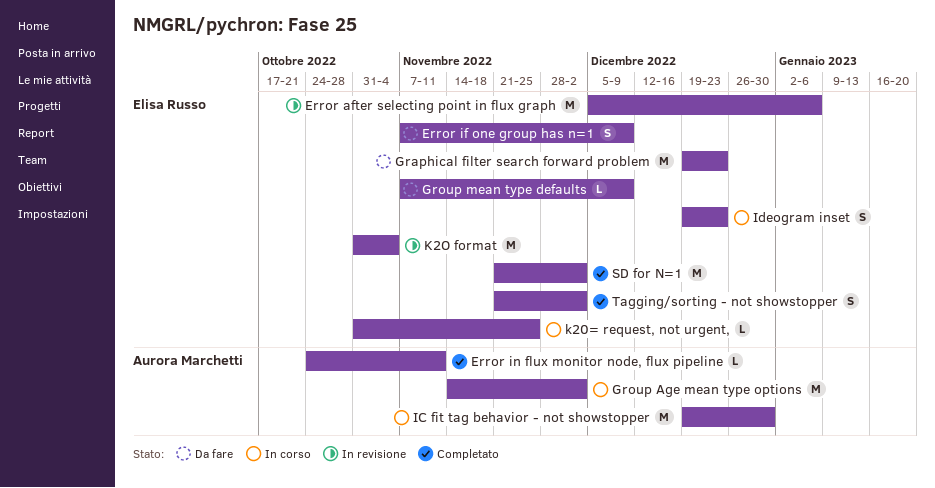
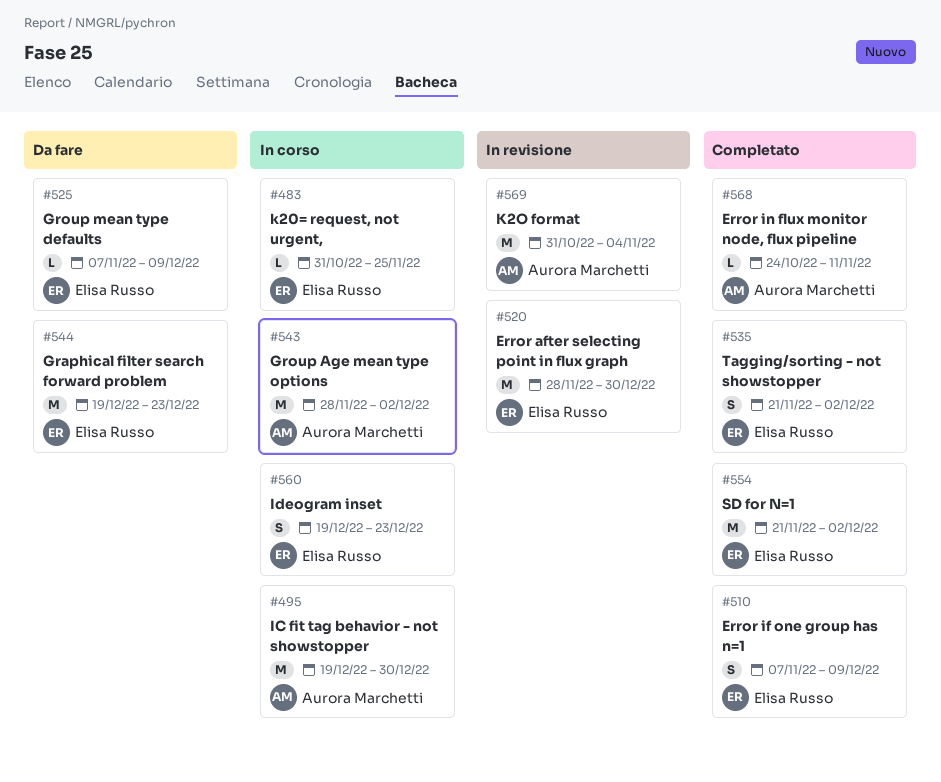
Error after selecting point in flux graph, start: Dec 5 -> Nov 28
Error after selecting point in flux graph, due: Jan 6 -> Dec 30
Error if one group has n=1, status: Da fare -> Completato
Group Age mean type options, start: Nov 14 -> Nov 28
K2O format, owner: Elisa Russo -> Aurora Marchetti

